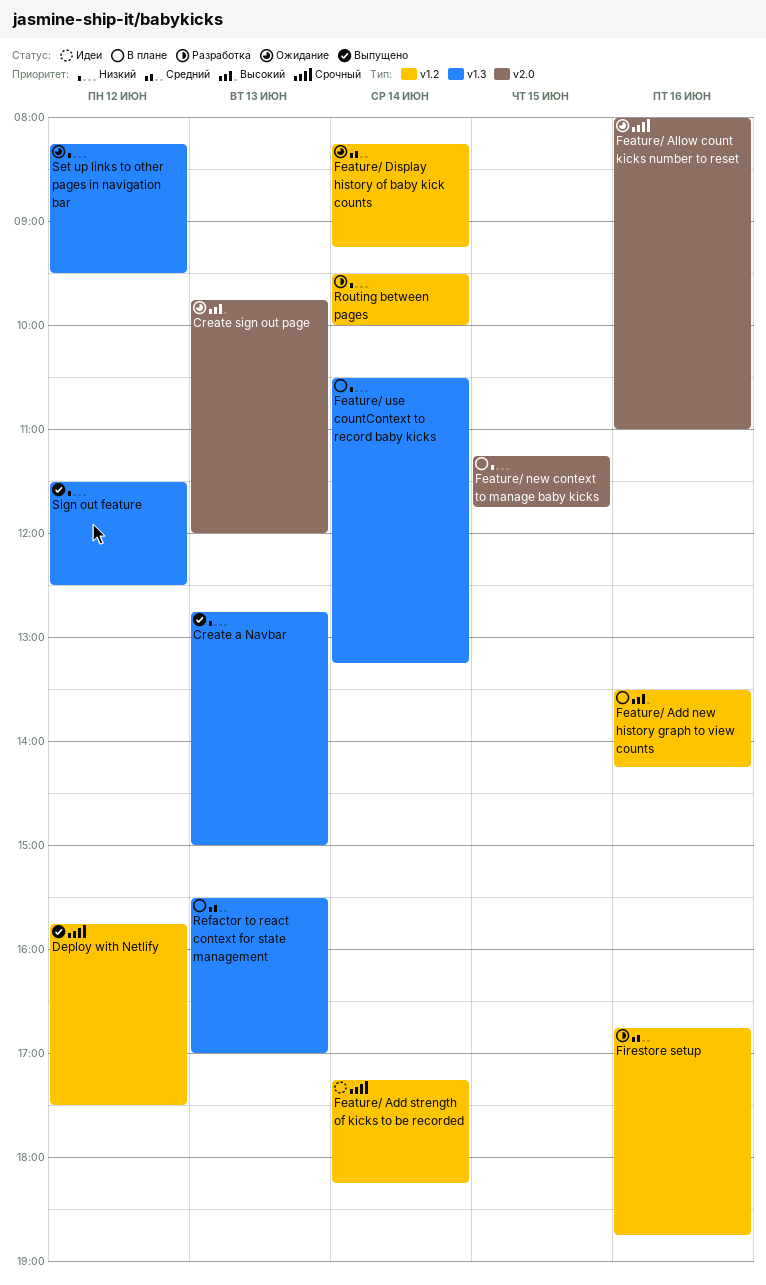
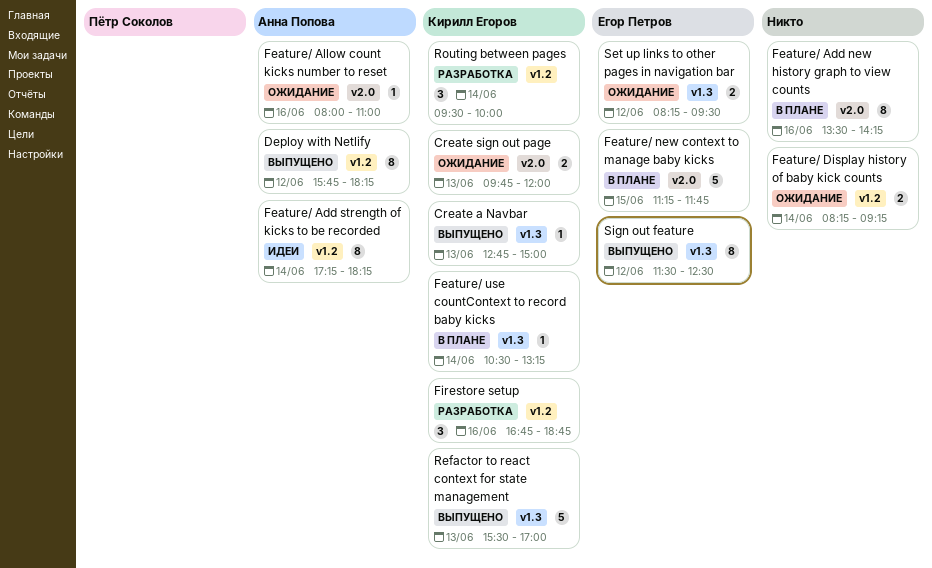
Deploy with Netlify, ends: 17:30 -> 18:15
Feature/ Add new history graph to view counts, label: v1.2 -> v2.0
Refactor to react context for state management, status: В плане -> Выпущено

